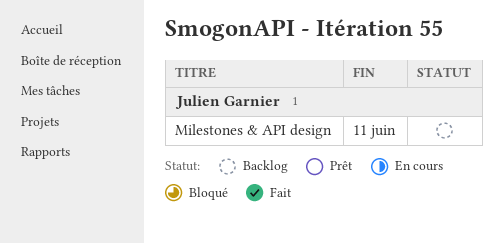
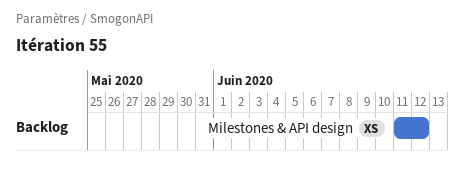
Milestones & API design, due: Jun 11 -> Jun 12

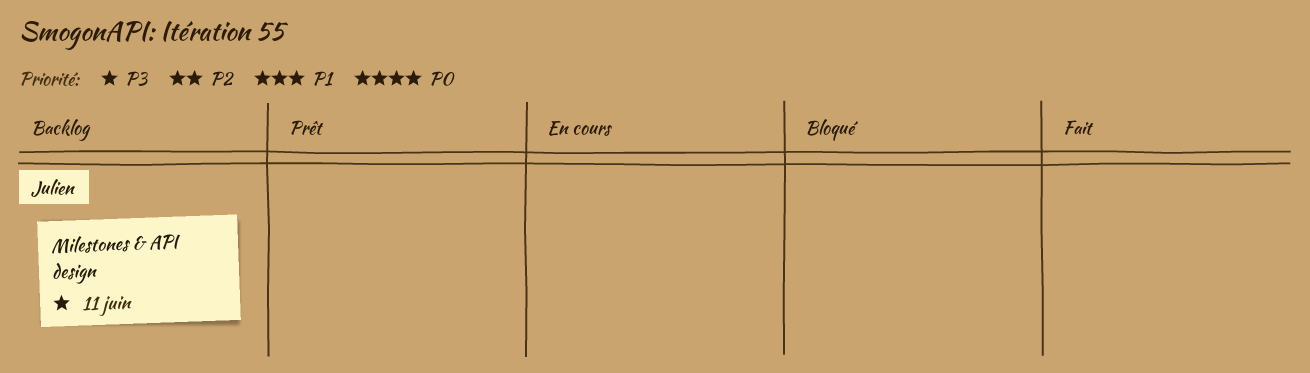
Milestones & API design, due: Jun 12 -> Jun 11

